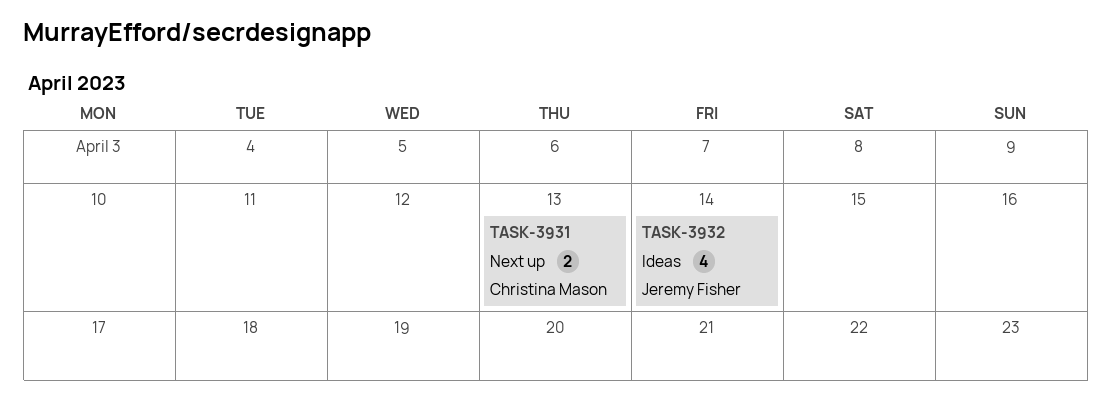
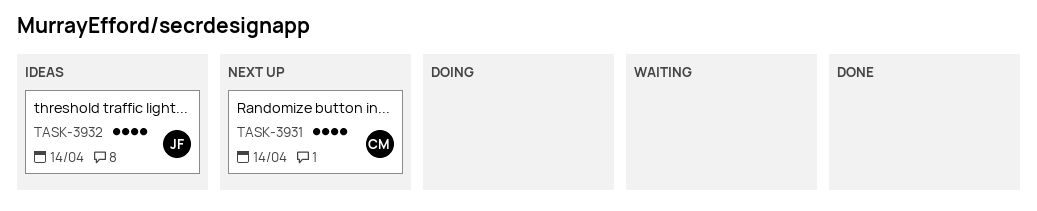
TASK-3931, estimate: 2 -> 4
TASK-3931, due: Apr 13 -> Apr 14

